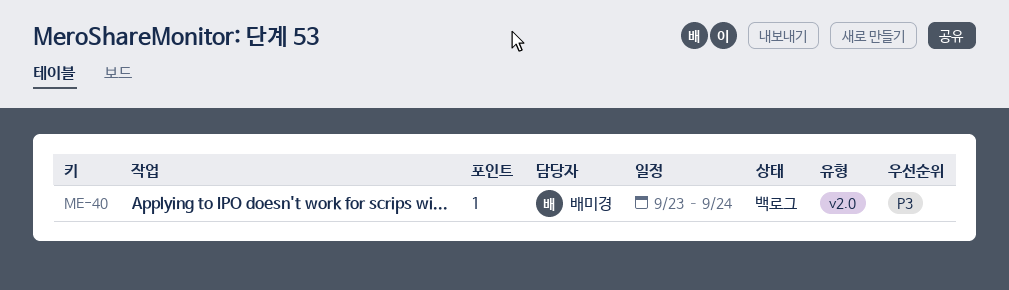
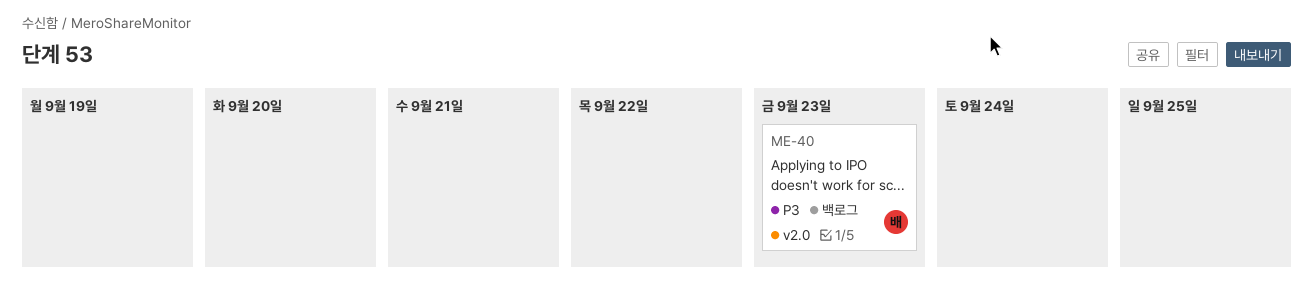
ME-40, due: Sep 24 -> Sep 23

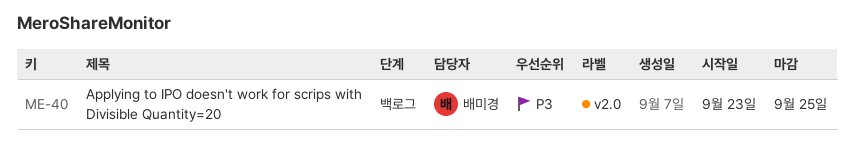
ME-40, due: Sep 23 -> Sep 25

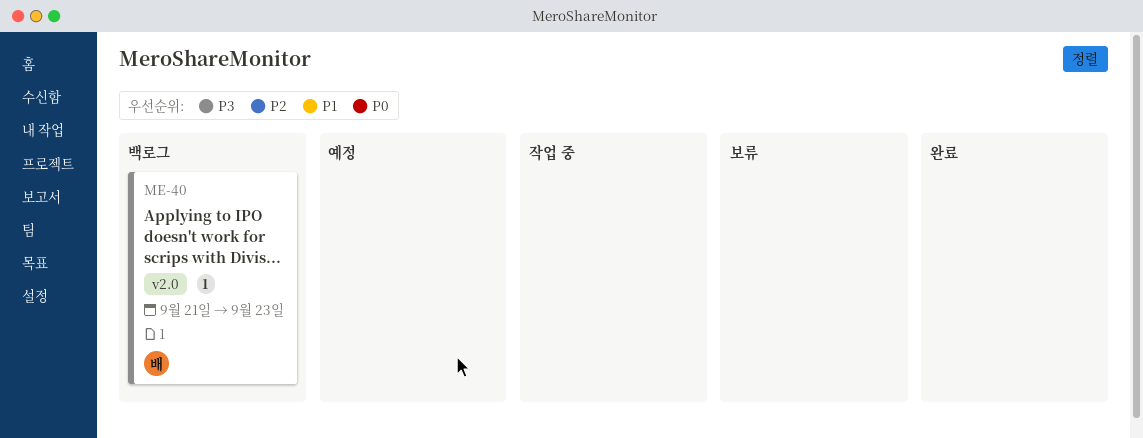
ME-40, start: Sep 23 -> Sep 21
ME-40, due: Sep 25 -> Sep 23

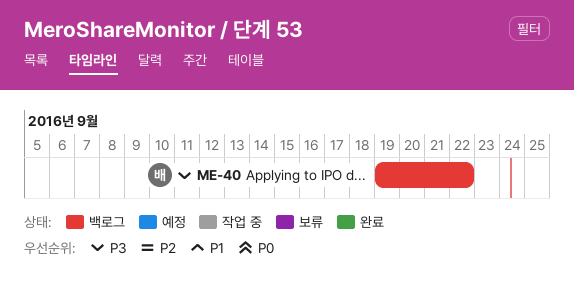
ME-40, start: Sep 21 -> Sep 19
ME-40, due: Sep 23 -> Sep 22

